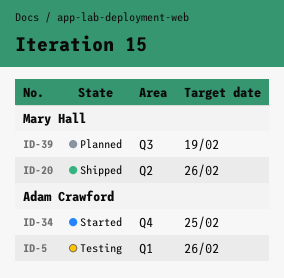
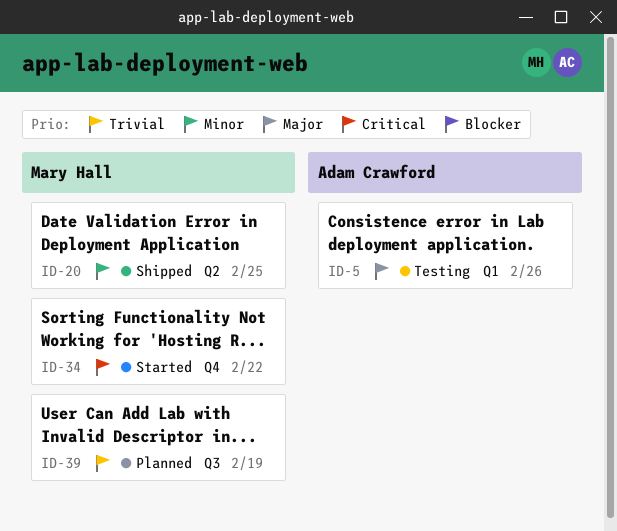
ID-20, due: Feb 26 -> Feb 25
ID-34, owner: Adam Crawford -> Mary Hall
ID-34, due: Feb 25 -> Feb 22

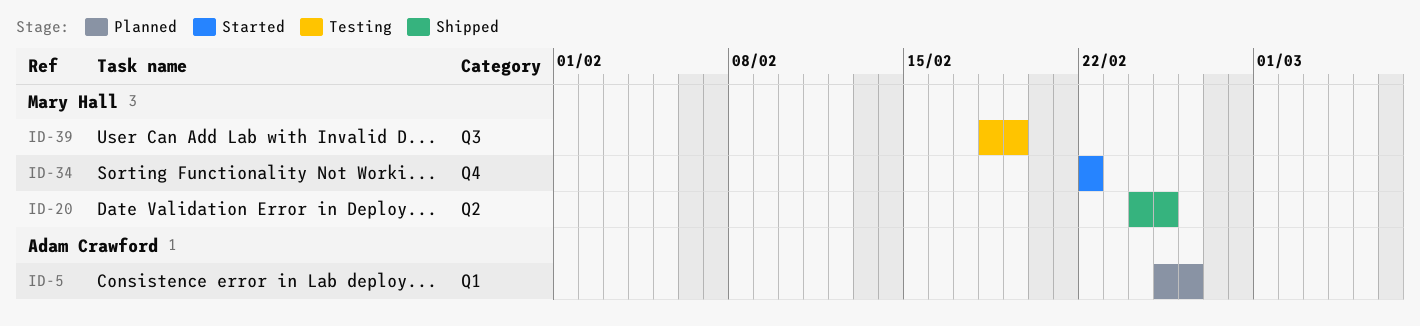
ID-5, status: Testing -> Planned
ID-39, status: Planned -> Testing

